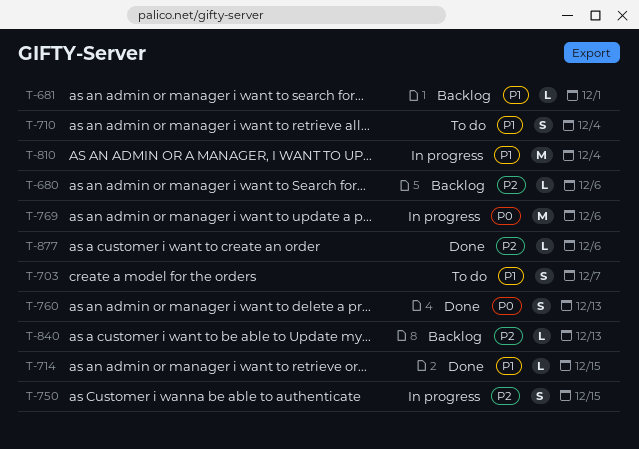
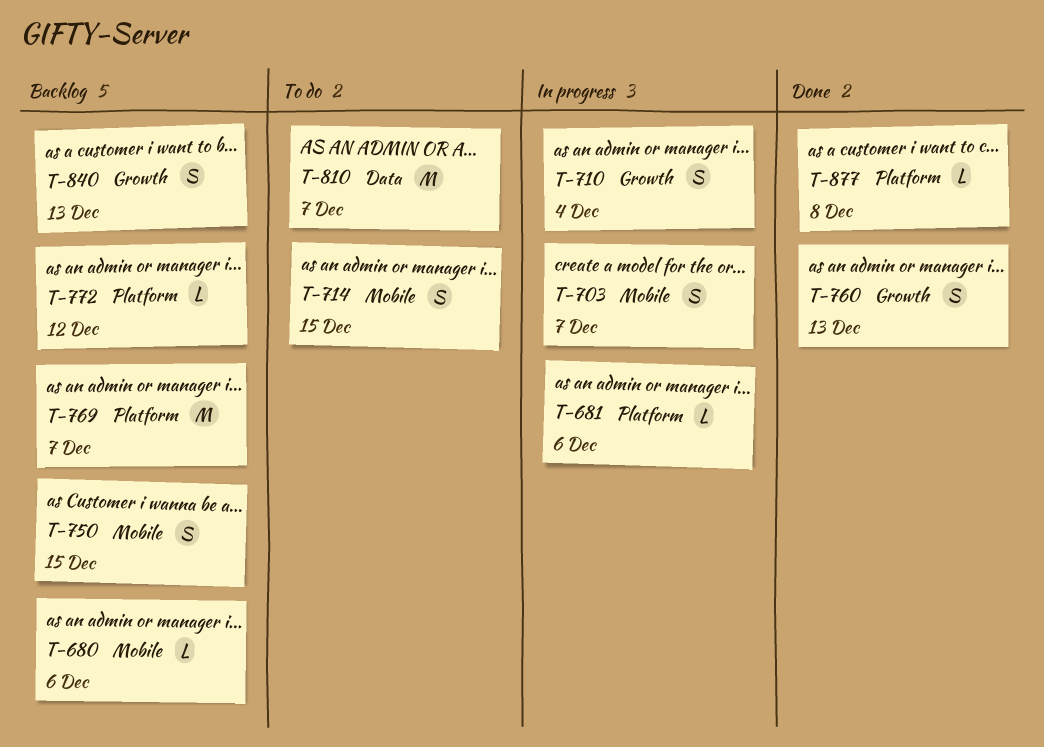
T-681, status: Backlog -> In progress
T-681, due: Dec 1 -> Dec 6
T-703, status: To do -> In progress
T-710, status: To do -> In progress
T-714, status: Done -> To do
T-714, estimate: L -> S
T-750, status: In progress -> Backlog
T-769, status: In progress -> Backlog
T-769, due: Dec 6 -> Dec 7
T-772: none -> present
T-810, status: In progress -> To do
T-810, due: Dec 4 -> Dec 7
T-840, estimate: L -> S
T-877, due: Dec 6 -> Dec 8

